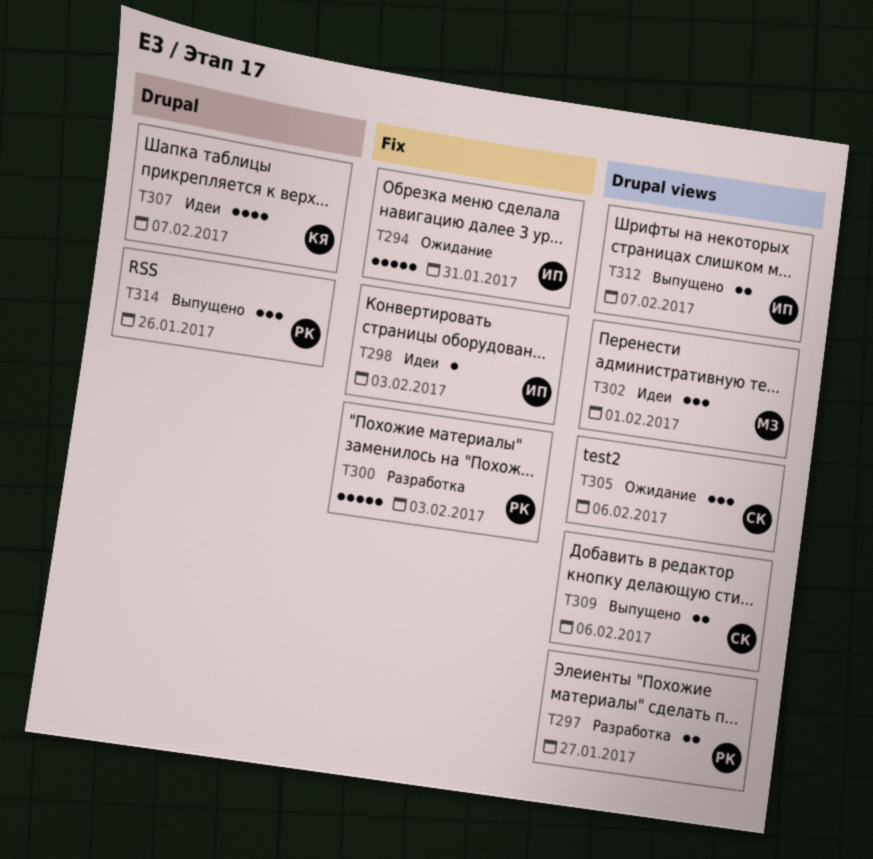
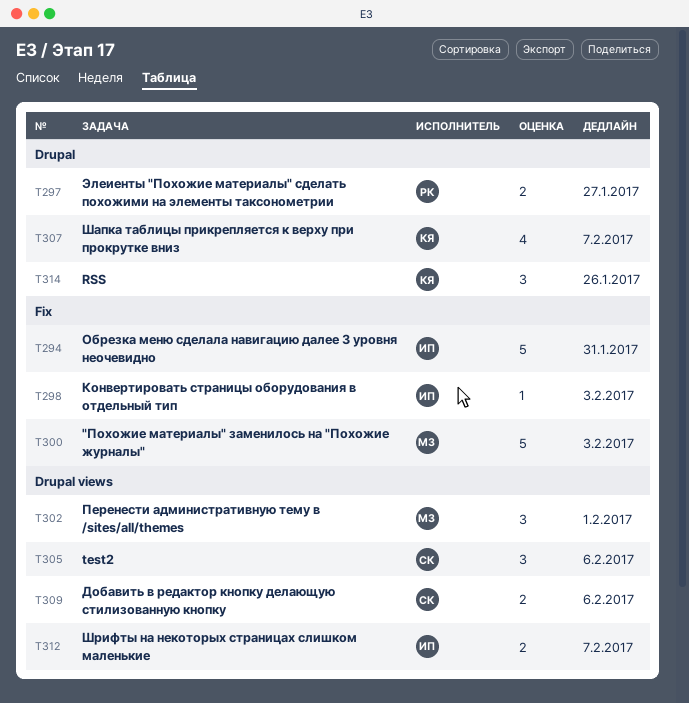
T297, label: Drupal views -> Drupal
T300, owner: РК -> МЗ
T314, owner: РК -> КЯ

